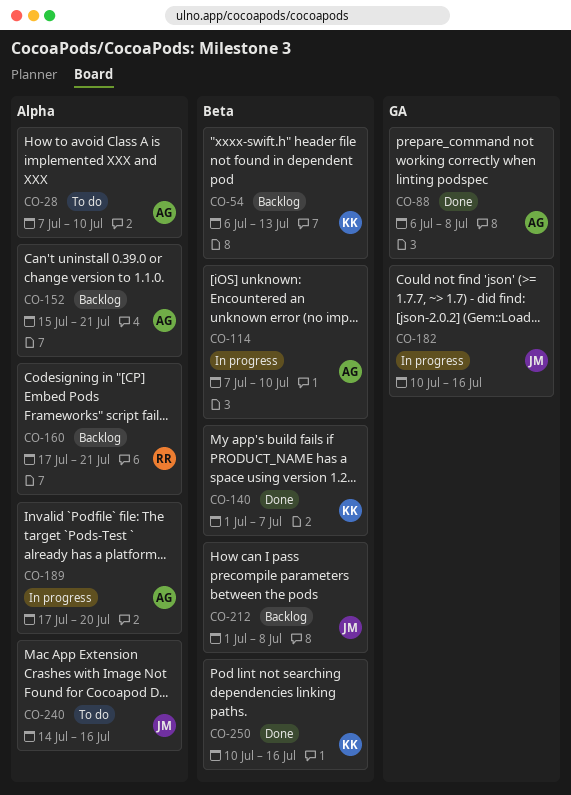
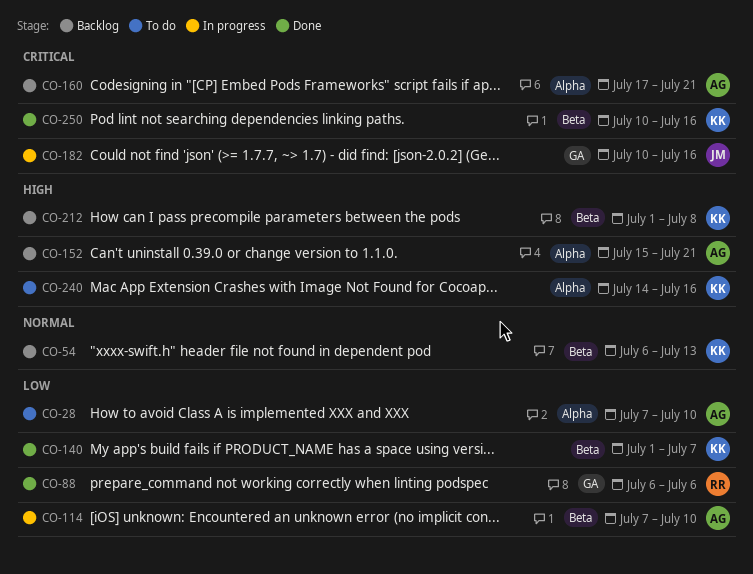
CO-88, owner: AG -> RR
CO-88, due: Jul 8 -> Jul 6
CO-160, owner: RR -> AG
CO-189: present -> none
CO-212, owner: JM -> KK
CO-240, owner: JM -> KK

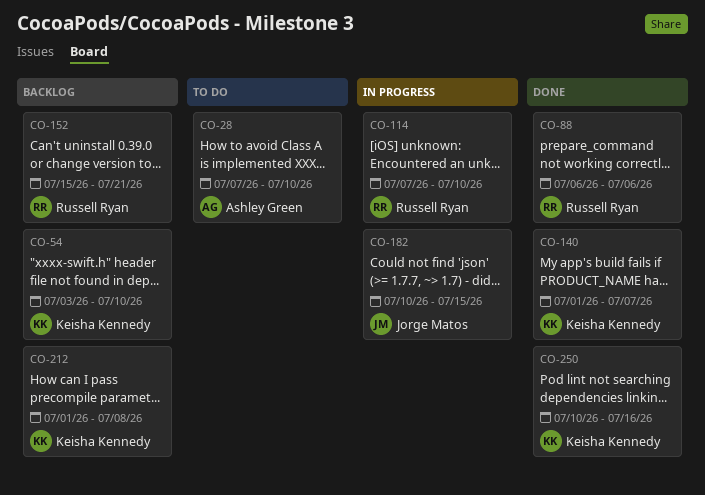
CO-54, start: Jul 6 -> Jul 3
CO-54, due: Jul 13 -> Jul 10
CO-114, owner: Ashley Green -> Russell Ryan
CO-152, owner: Ashley Green -> Russell Ryan
CO-160: present -> none
CO-182, due: Jul 16 -> Jul 15
CO-240: present -> none

